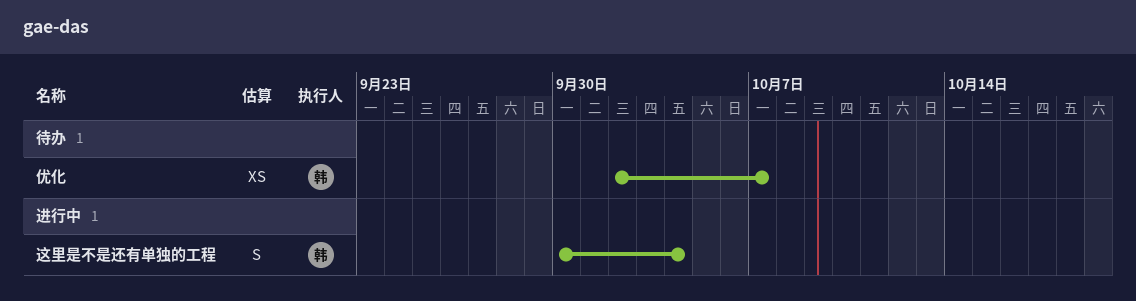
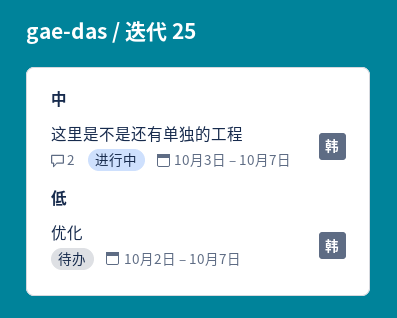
这里是不是还有单独的工程, start: Sep 30 -> Oct 3
这里是不是还有单独的工程, due: Oct 4 -> Oct 7

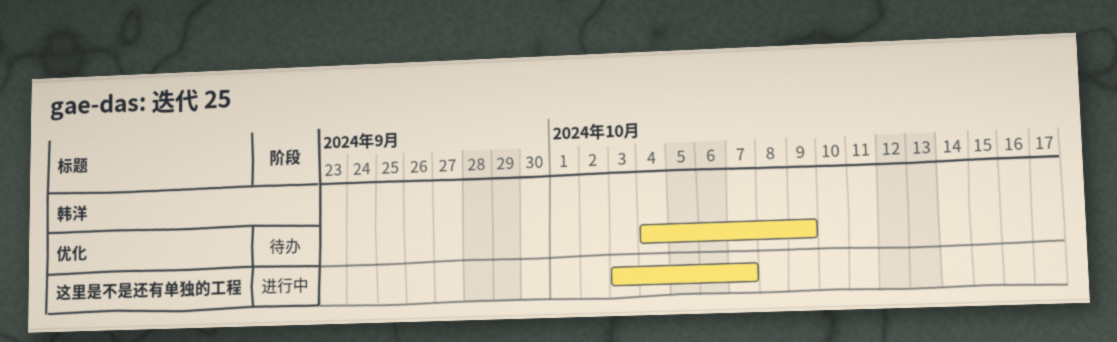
优化, start: Oct 2 -> Oct 4
优化, due: Oct 7 -> Oct 9

